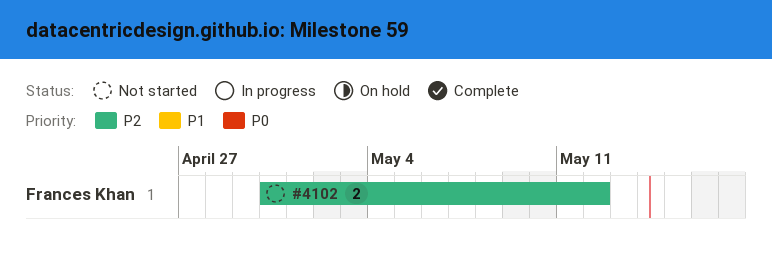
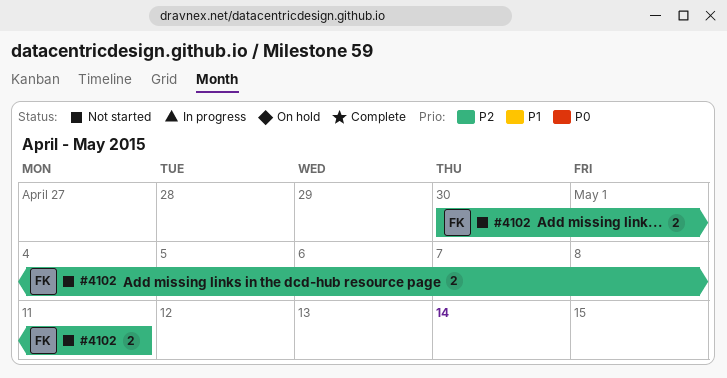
#4102, due: May 12 -> May 11

